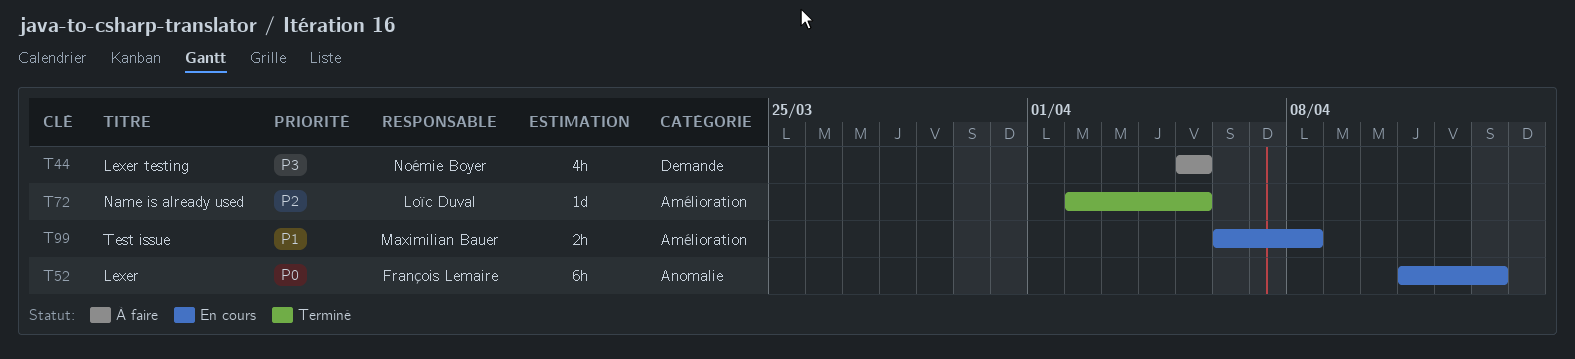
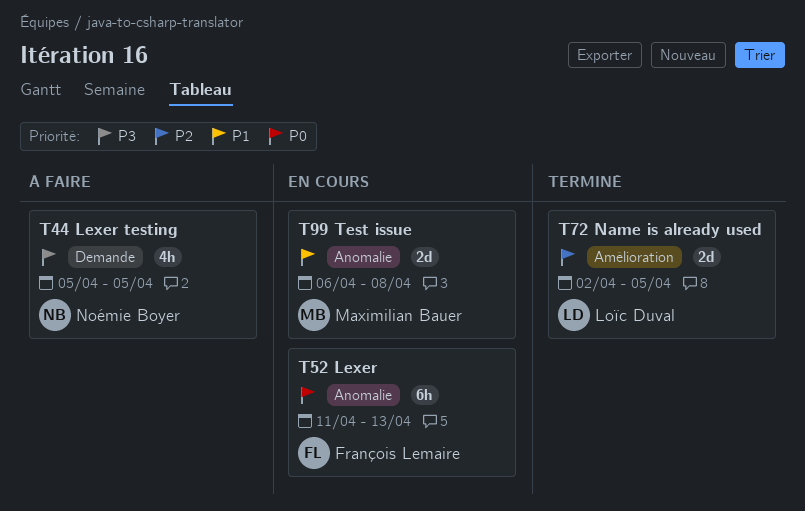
T72, estimate: 1d -> 2d
T99, label: Amélioration -> Anomalie
T99, estimate: 2h -> 2d

